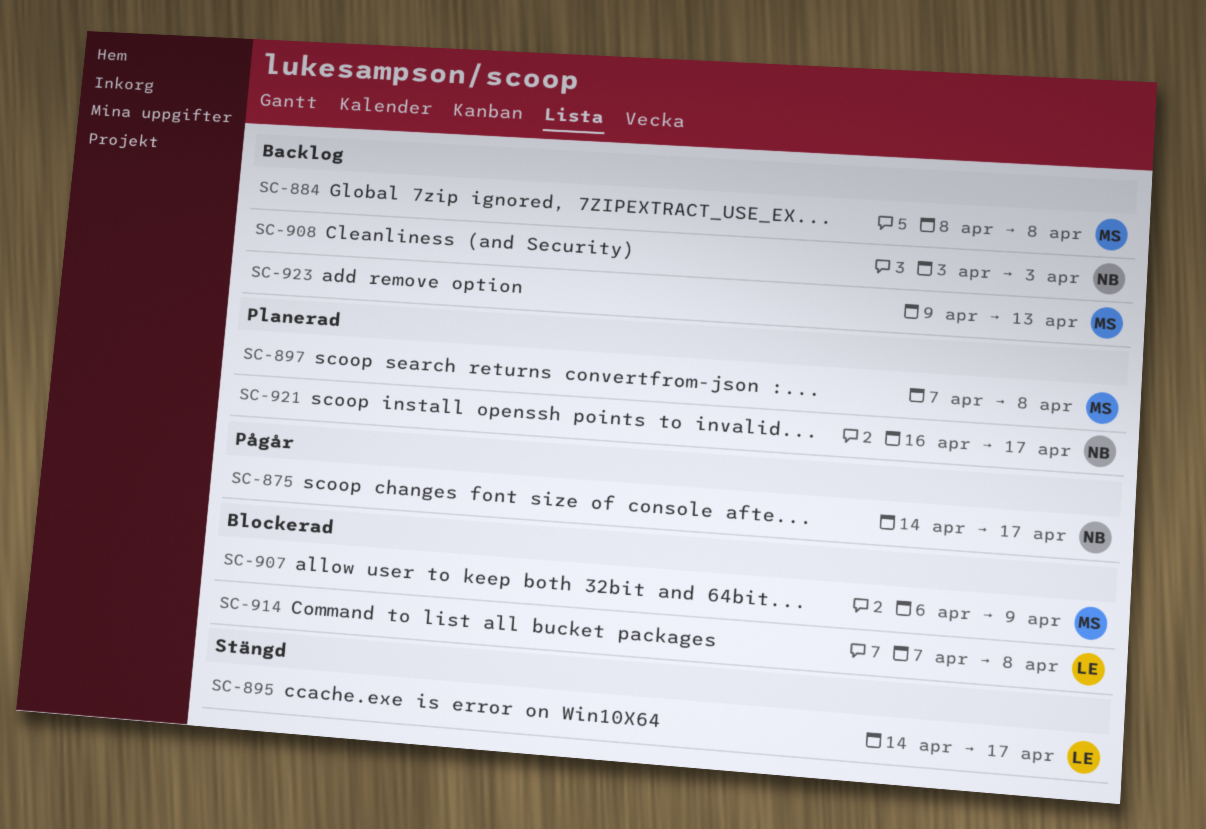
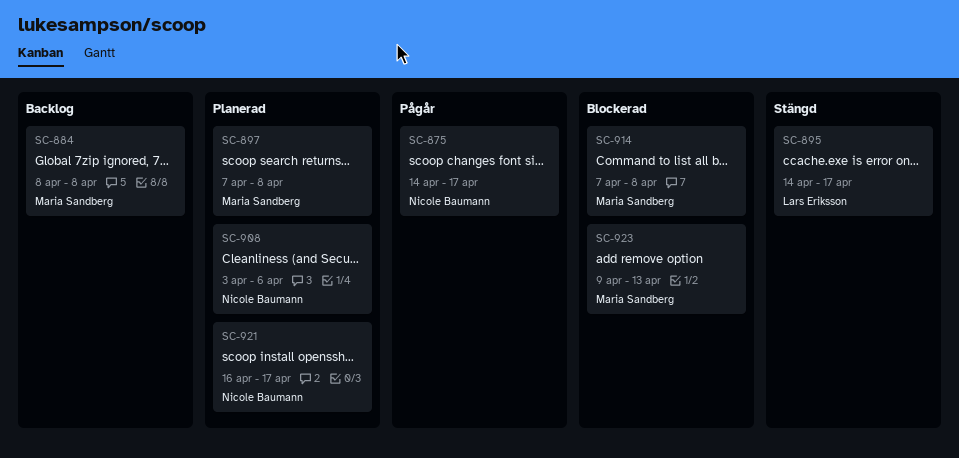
SC-907: present -> none
SC-908, status: Backlog -> Planerad
SC-908, due: Apr 3 -> Apr 6
SC-914, owner: Lars Eriksson -> Maria Sandberg
SC-923, status: Backlog -> Blockerad

